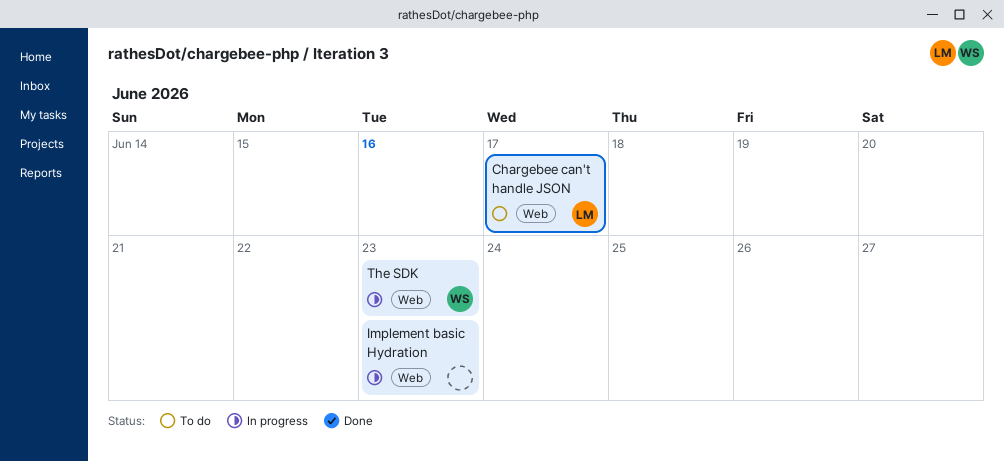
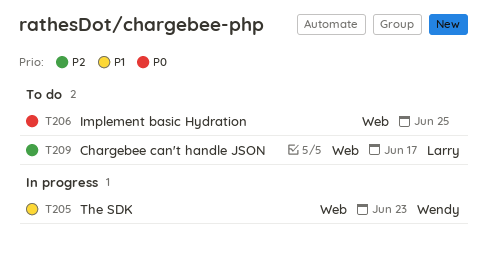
Implement basic Hydration, status: In progress -> To do
Implement basic Hydration, due: Jun 23 -> Jun 25

